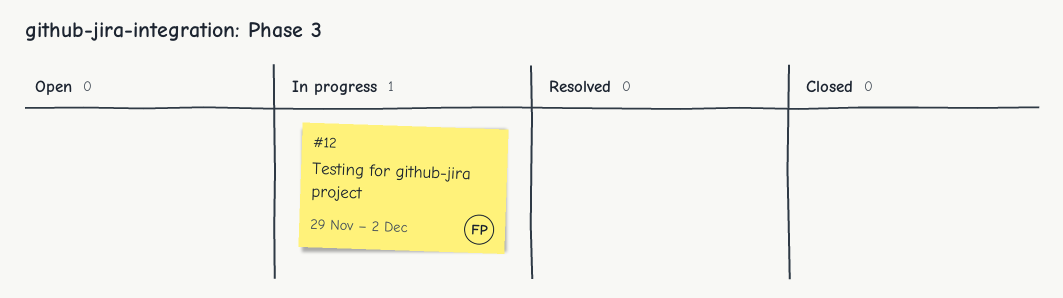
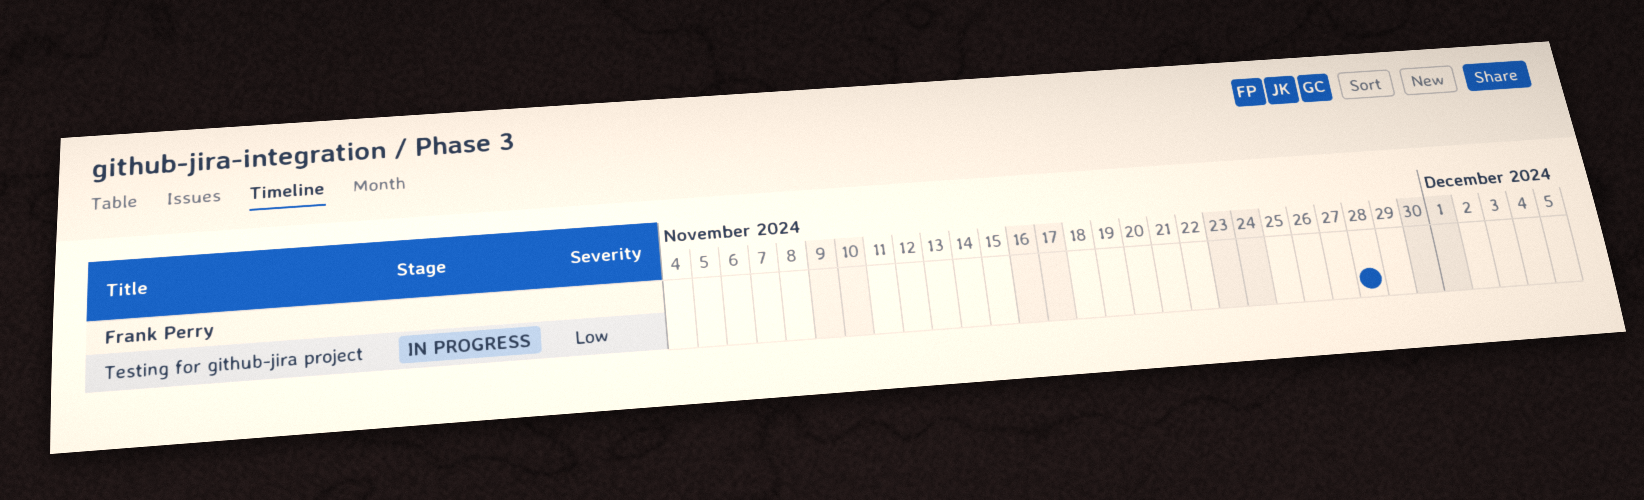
Testing for github-jira project, start: Nov 29 -> Nov 28
Testing for github-jira project, due: Dec 2 -> Nov 28

